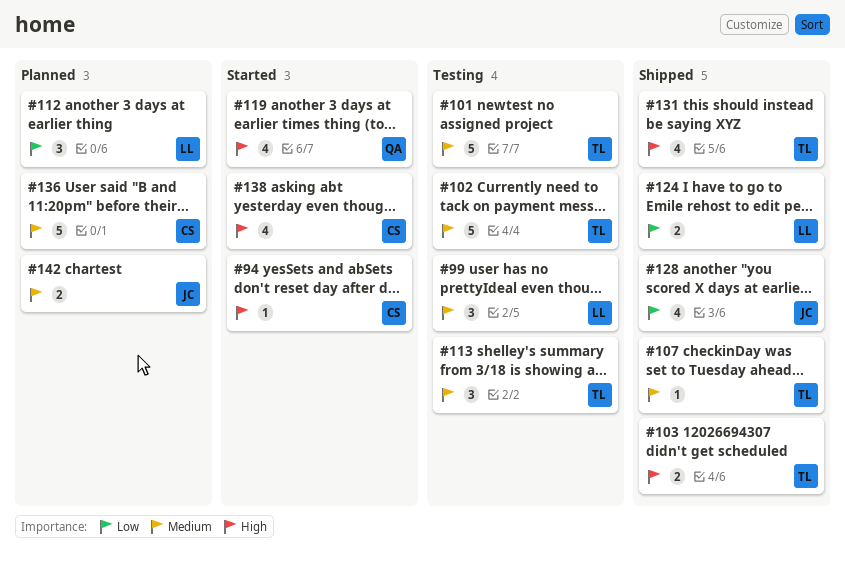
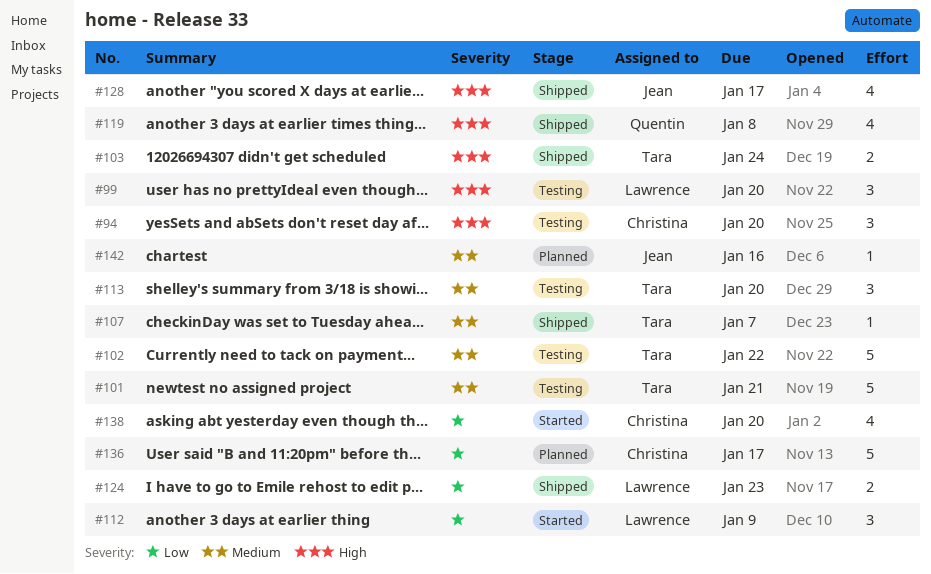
#94, status: Started -> Testing
#94, estimate: 1 -> 3
#99, priority: Medium -> High
#112, status: Planned -> Started
#119, status: Started -> Shipped
#128, priority: Low -> High
#131: present -> none
#136, priority: Medium -> Low
#138, priority: High -> Low
#142, estimate: 2 -> 1

